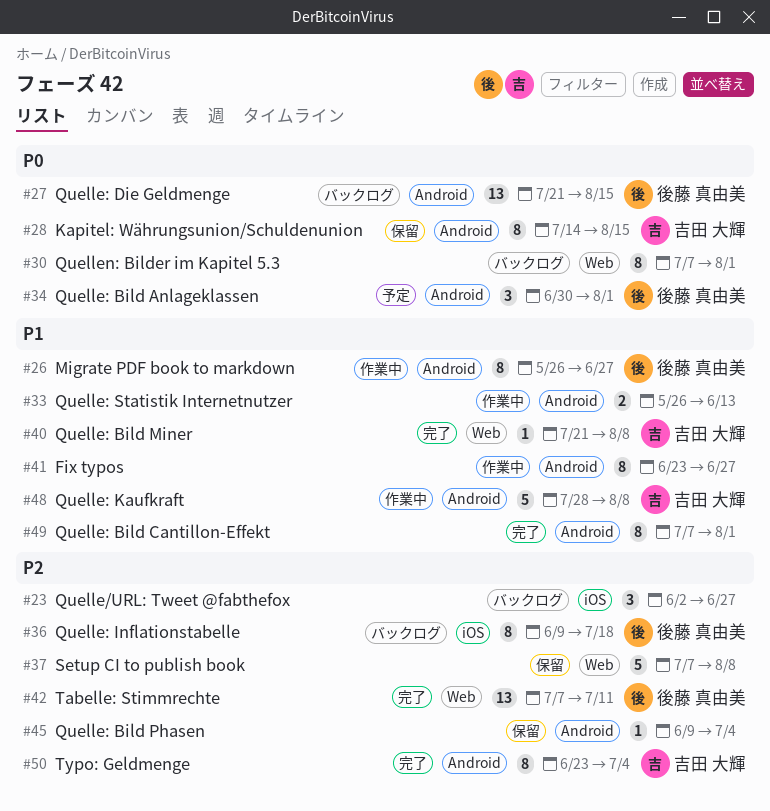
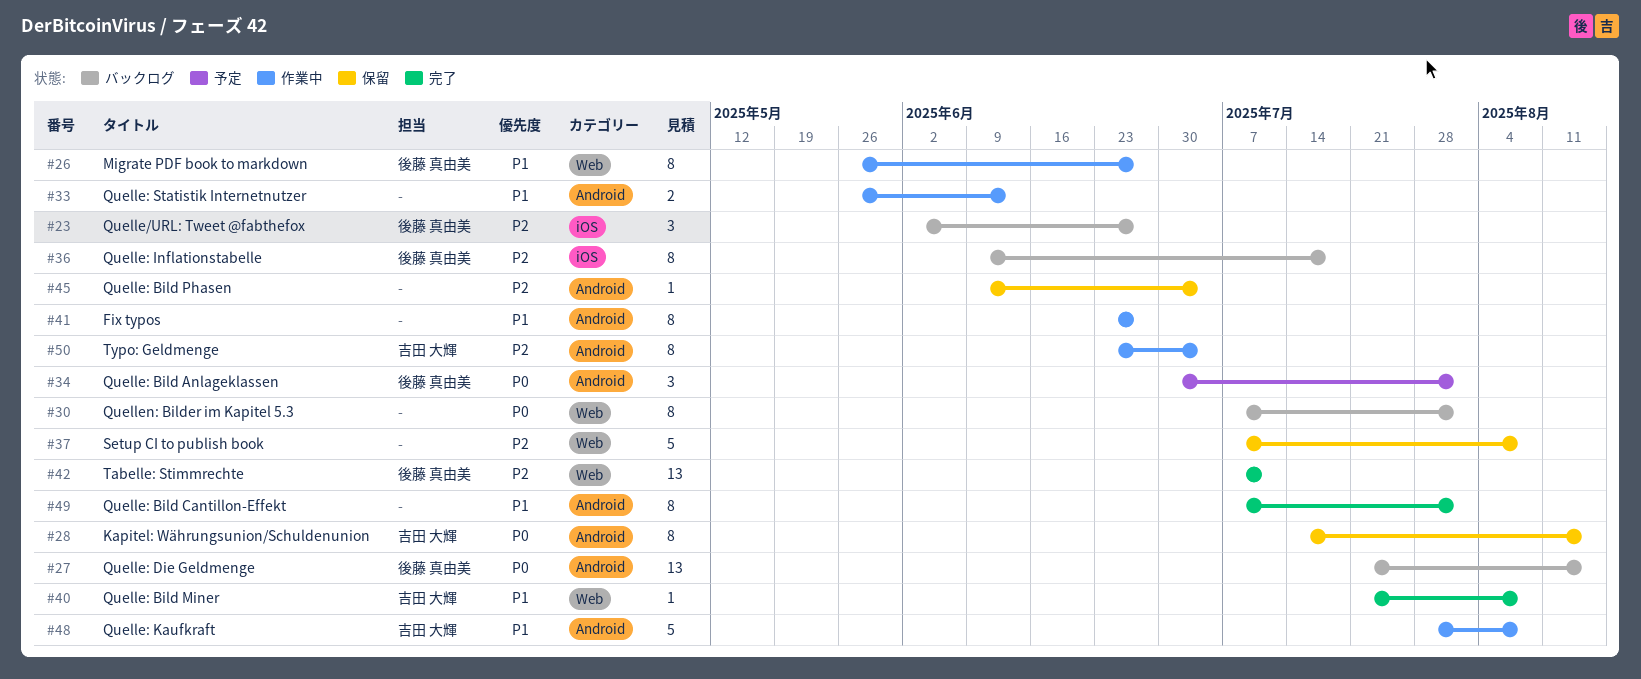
#23, owner: none -> 後藤 真由美
#26, label: Android -> Web
#50, status: 完了 -> 作業中

